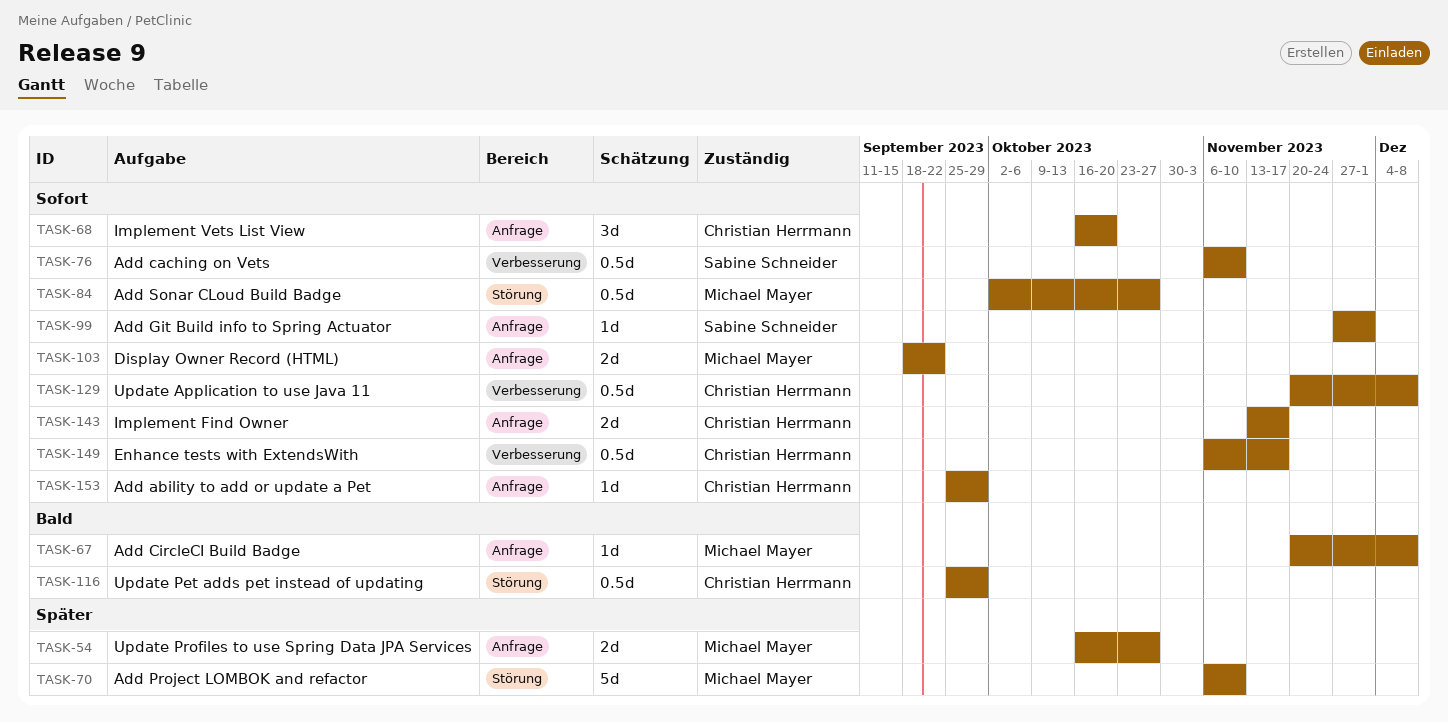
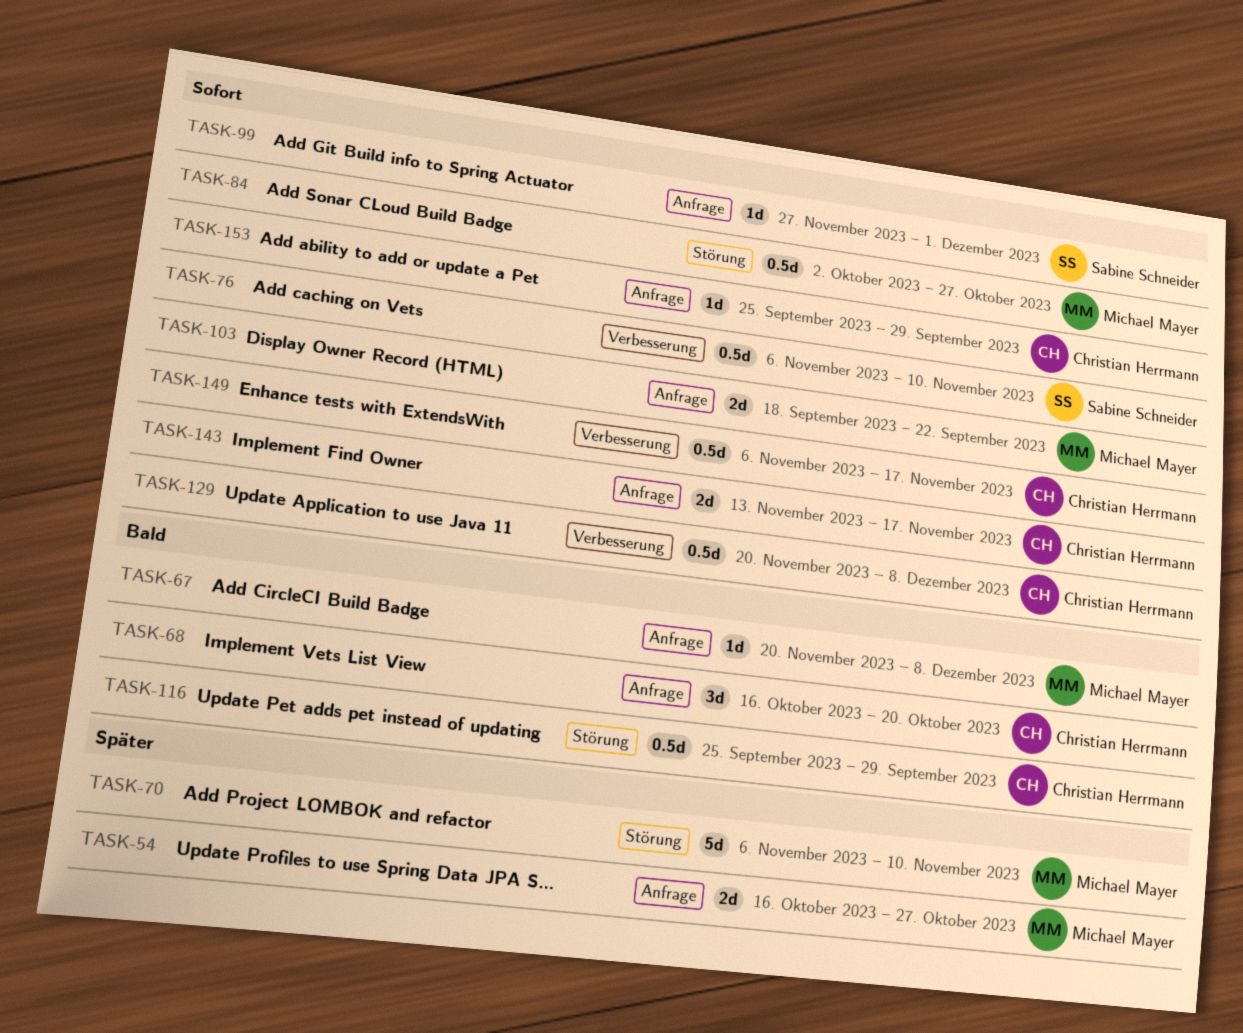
TASK-68, priority: Sofort -> Bald

